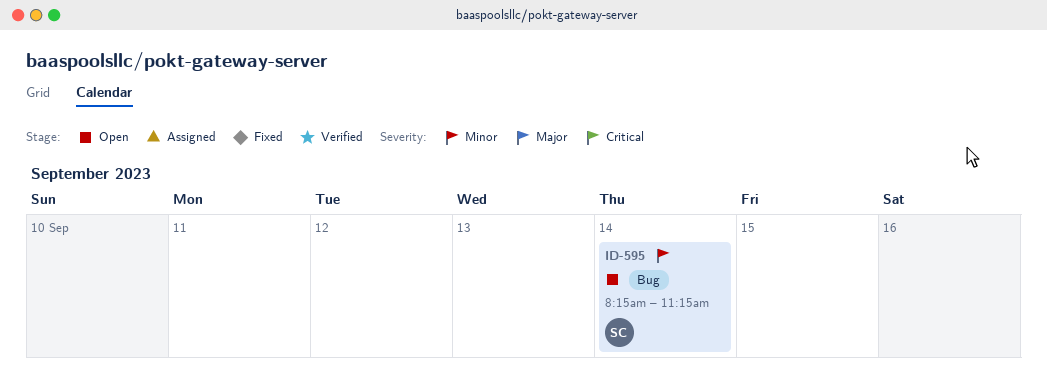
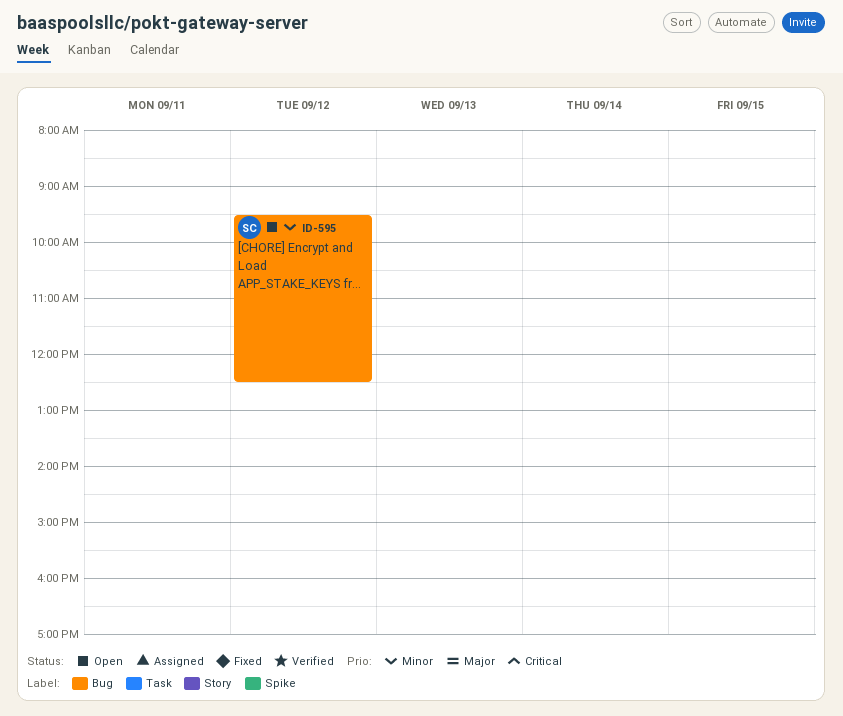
ID-595, day: Sep 14 -> Sep 12
ID-595, begins: 08:15 -> 09:30
ID-595, ends: 11:15 -> 12:30

